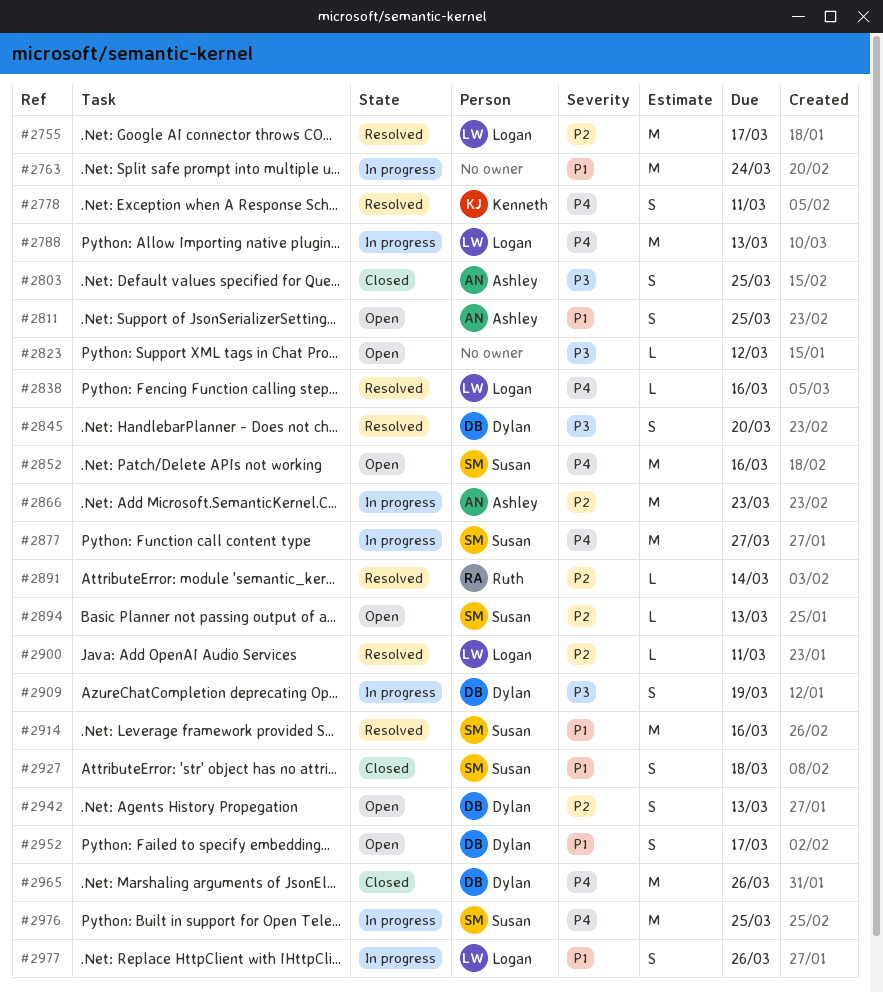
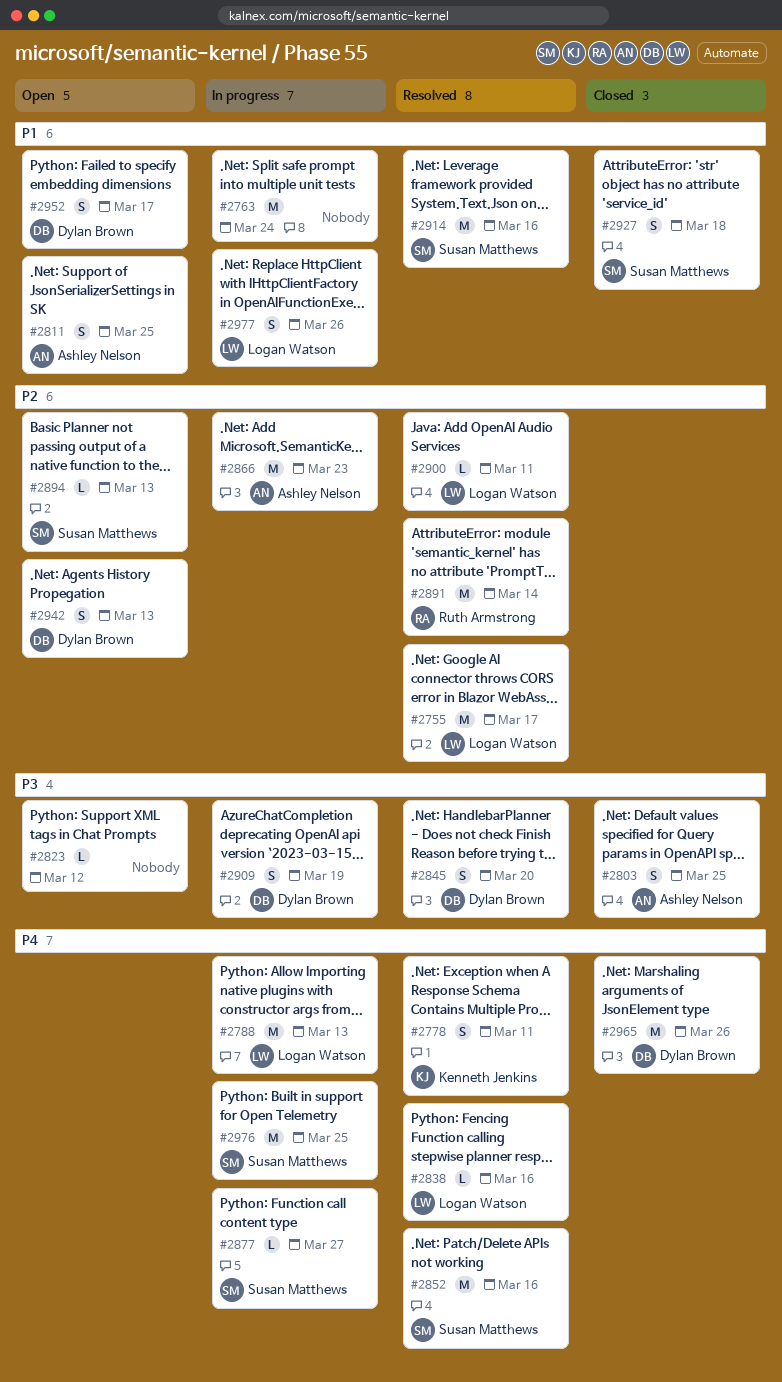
#2852, status: Open -> Resolved
#2877, estimate: M -> L
#2891, estimate: L -> M

